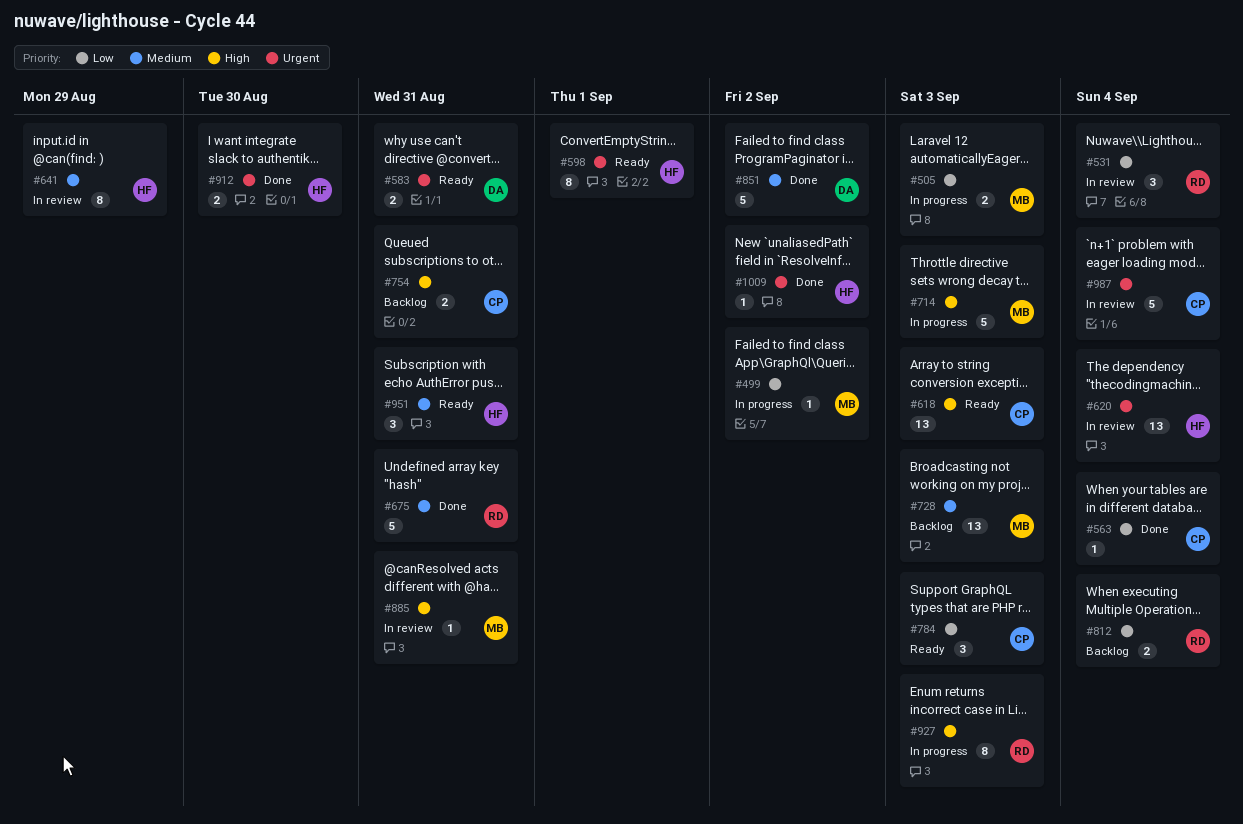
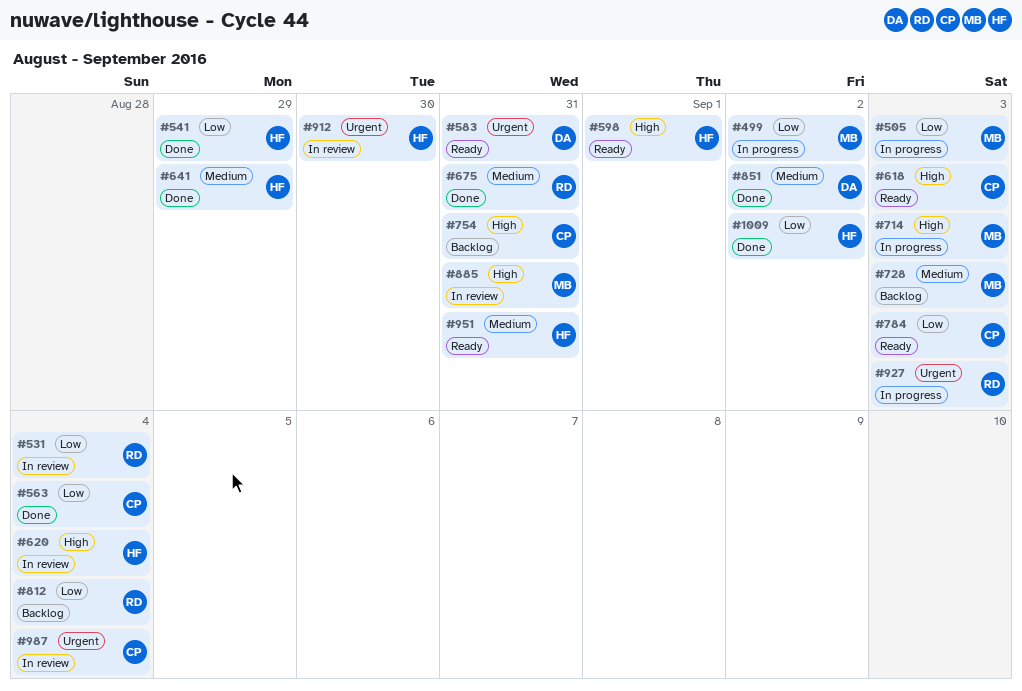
#541: none -> present
#598, priority: Urgent -> High
#620, priority: Urgent -> High
#641, status: In review -> Done
#912, status: Done -> In review
#927, priority: High -> Urgent
#1009, priority: Urgent -> Low

